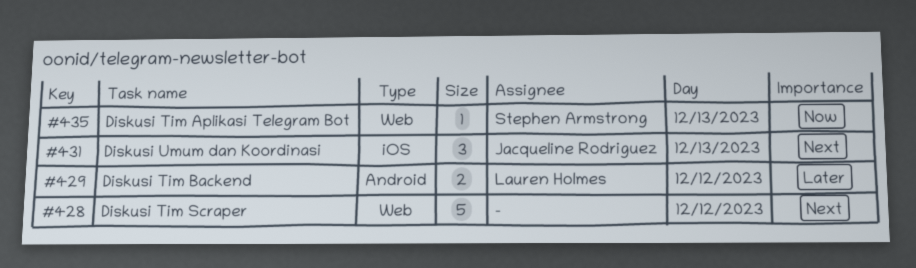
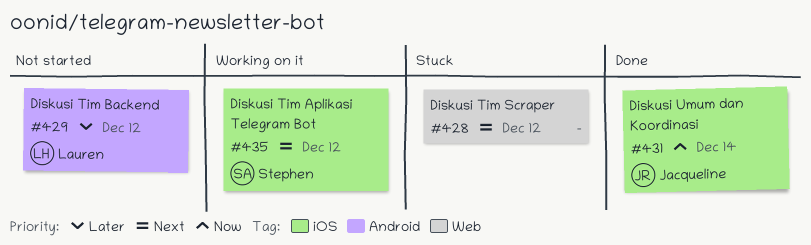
#431, priority: Next -> Now
#431, day: Dec 13 -> Dec 14
#435, priority: Now -> Next
#435, label: Web -> iOS
#435, day: Dec 13 -> Dec 12

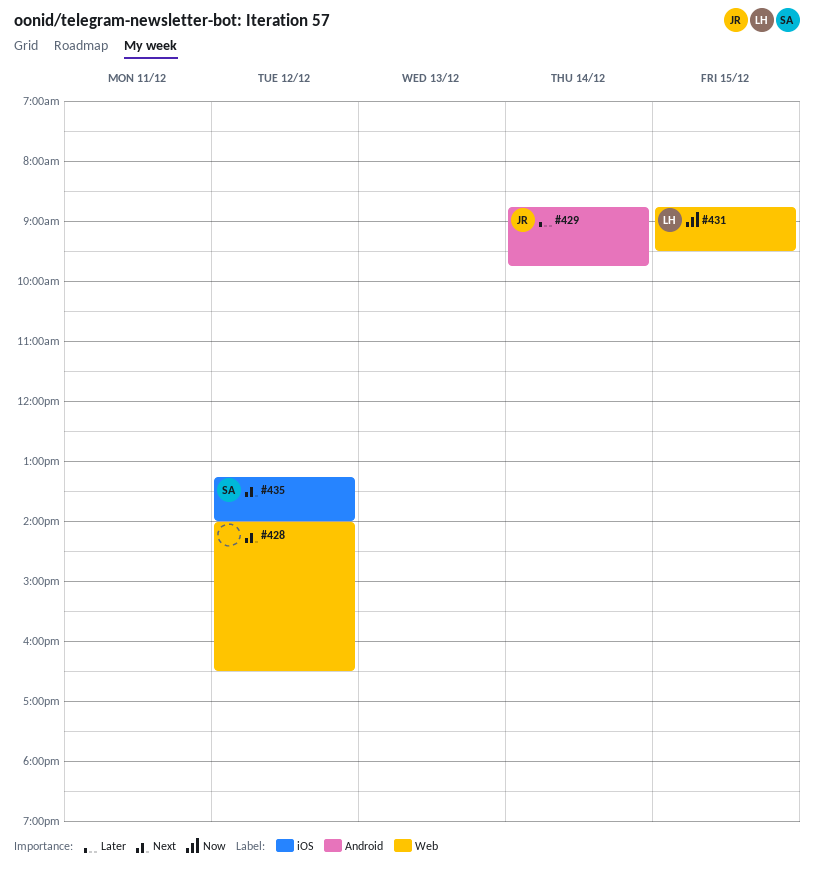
#429, owner: Lauren -> Jacqueline
#429, day: Dec 12 -> Dec 14
#431, owner: Jacqueline -> Lauren
#431, label: iOS -> Web
#431, day: Dec 14 -> Dec 15

